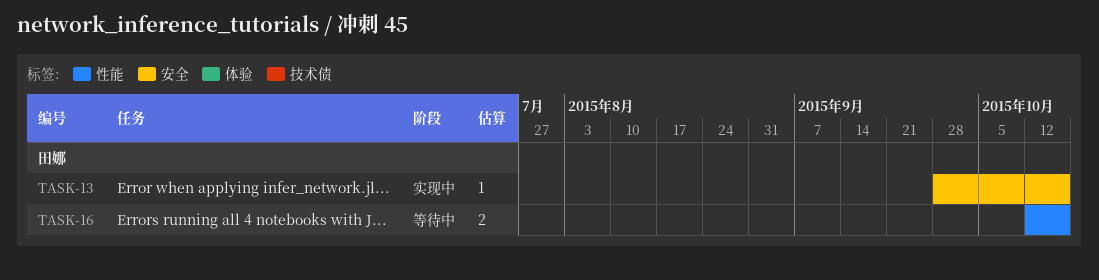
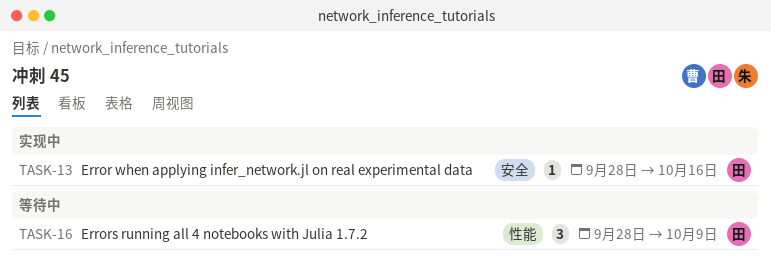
TASK-16, estimate: 2 -> 3
TASK-16, start: Oct 12 -> Sep 28
TASK-16, due: Oct 16 -> Oct 9

